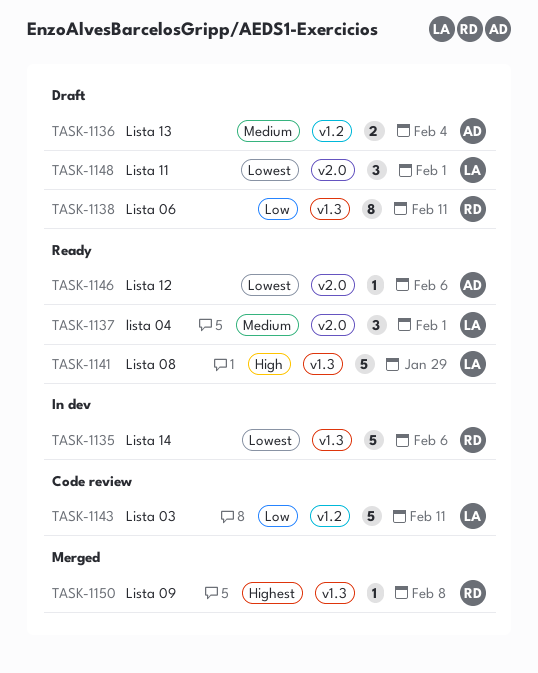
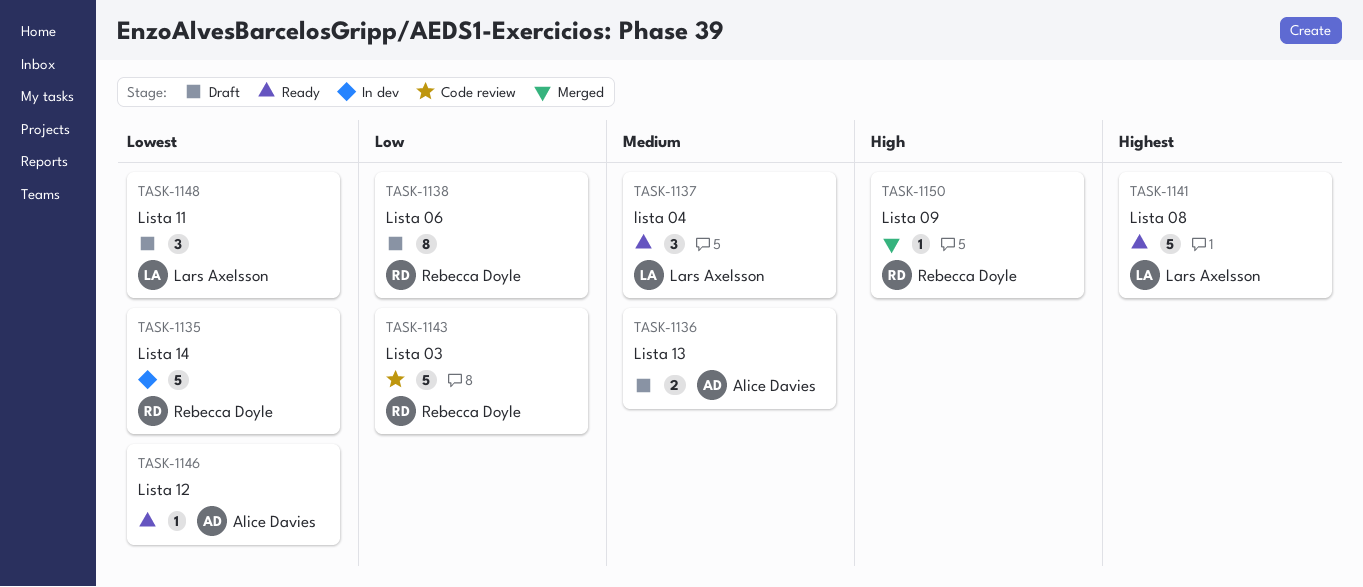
TASK-1141, priority: High -> Highest
TASK-1143, owner: Lars Axelsson -> Rebecca Doyle
TASK-1150, priority: Highest -> High

